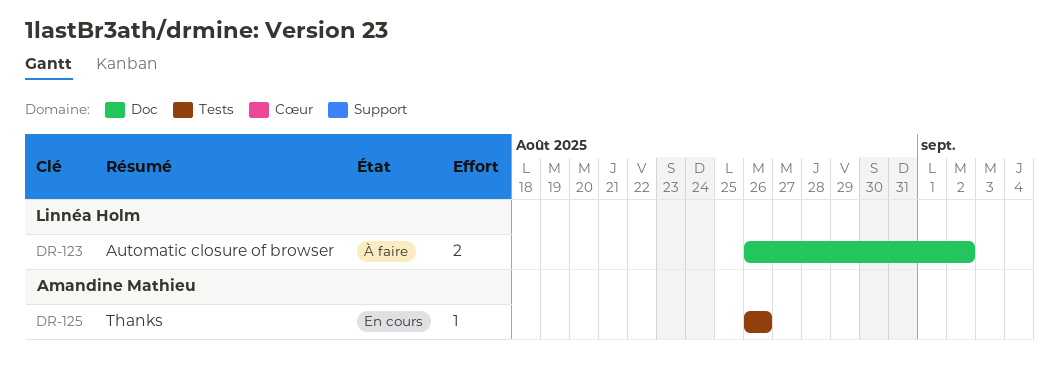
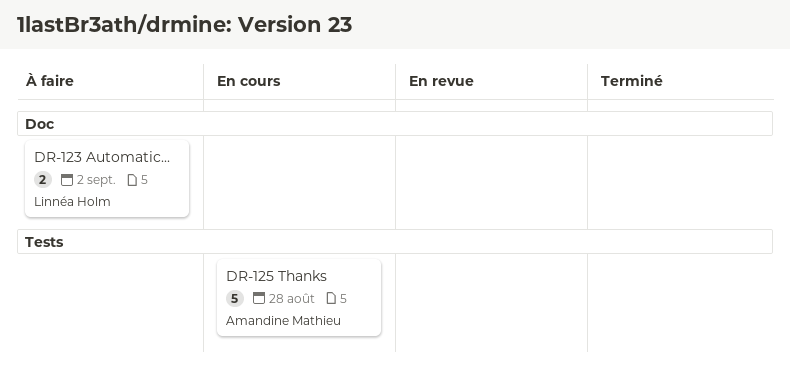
DR-125, estimate: 1 -> 5
DR-125, due: Aug 26 -> Aug 28

